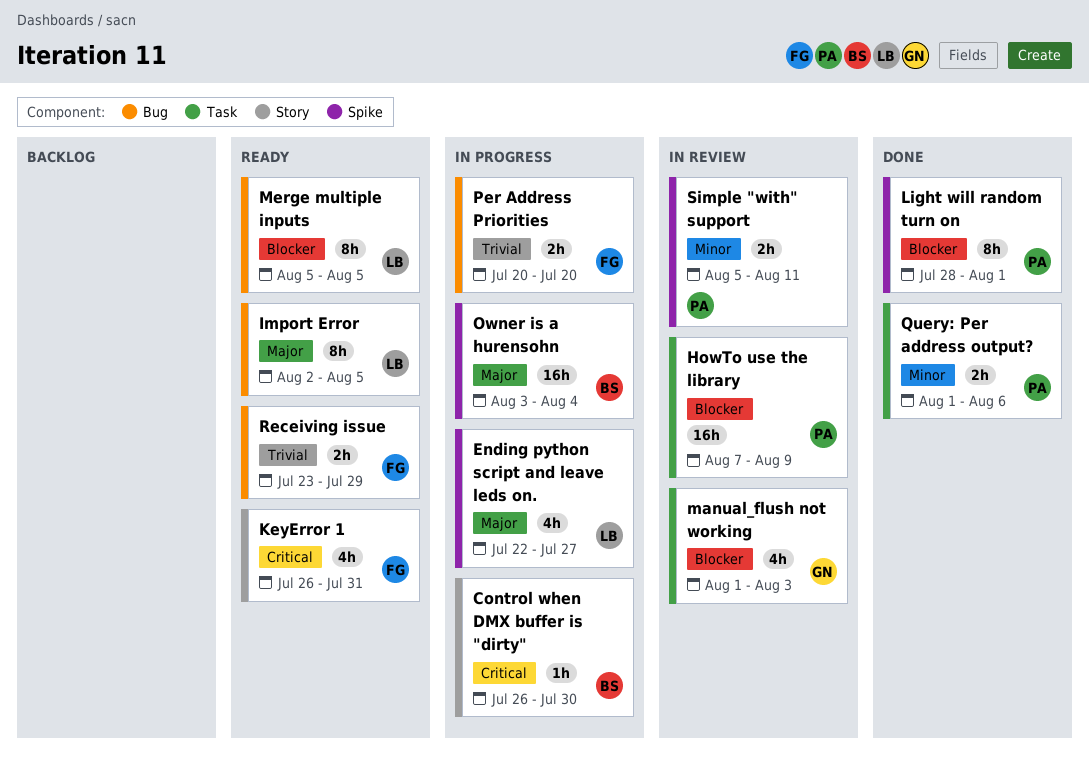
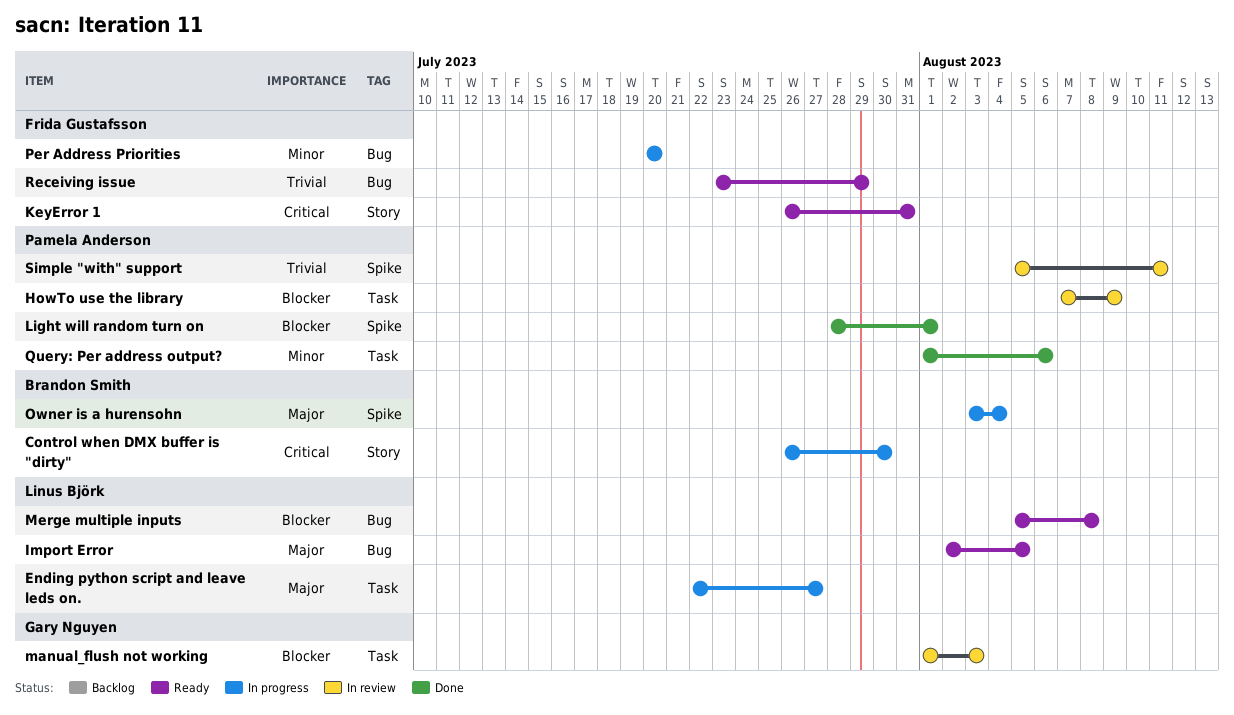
Ending python script and leave leds on., label: Spike -> Task
Merge multiple inputs, due: Aug 5 -> Aug 8
Per Address Priorities, priority: Trivial -> Minor
Simple "with" support, priority: Minor -> Trivial

